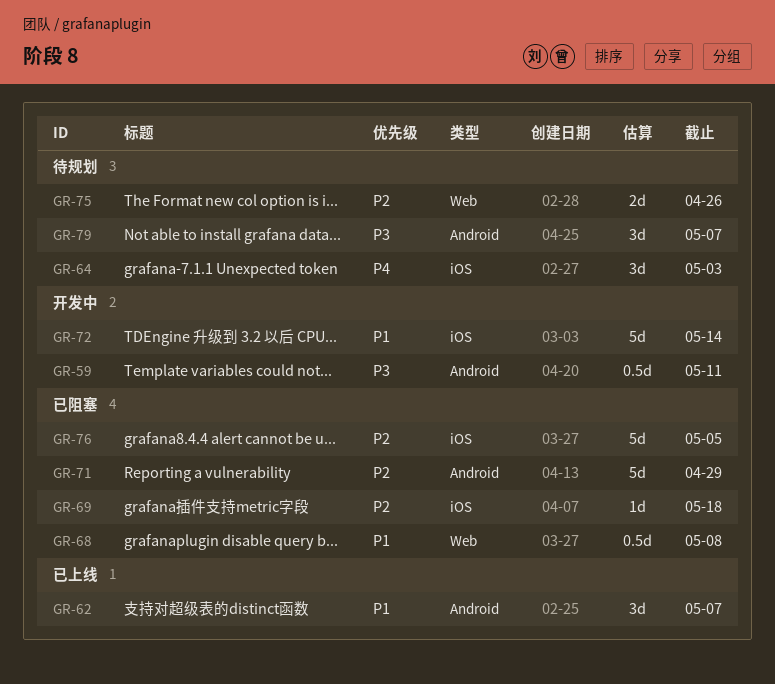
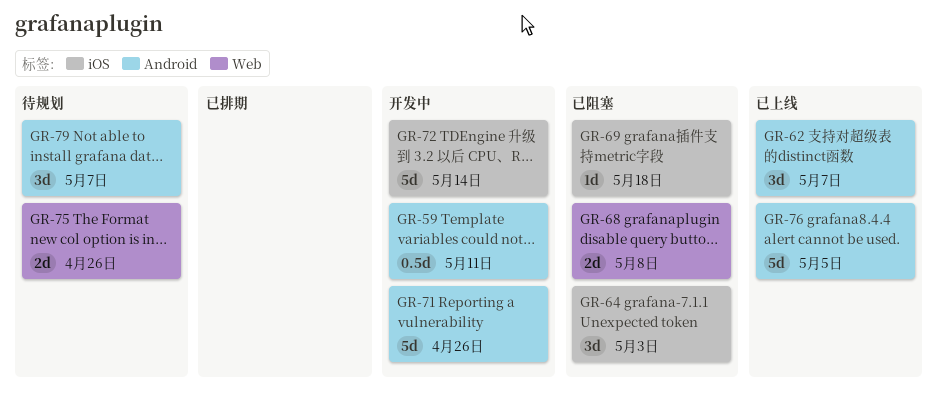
GR-64, status: 待规划 -> 已阻塞
GR-68, estimate: 0.5d -> 2d
GR-71, status: 已阻塞 -> 开发中
GR-71, due: Apr 29 -> Apr 26
GR-76, status: 已阻塞 -> 已上线
GR-76, label: iOS -> Android

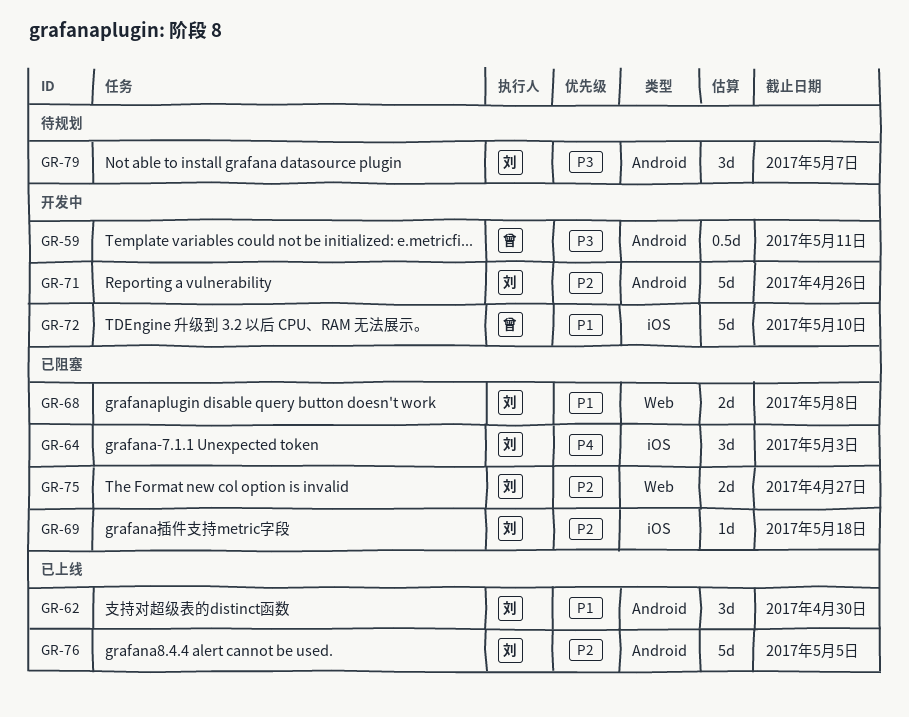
GR-62, due: May 7 -> Apr 30
GR-72, due: May 14 -> May 10
GR-75, status: 待规划 -> 已阻塞
GR-75, due: Apr 26 -> Apr 27

